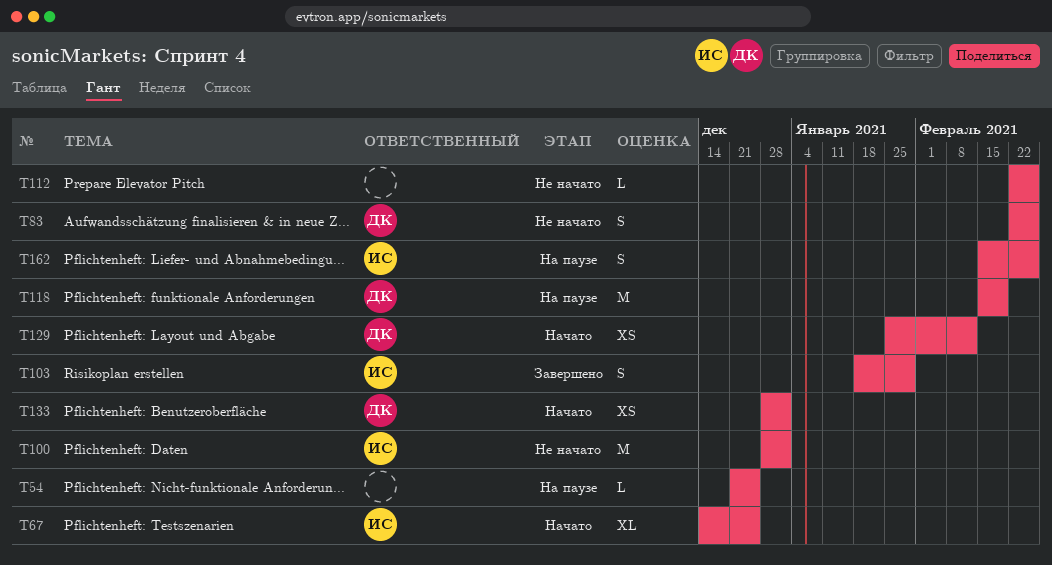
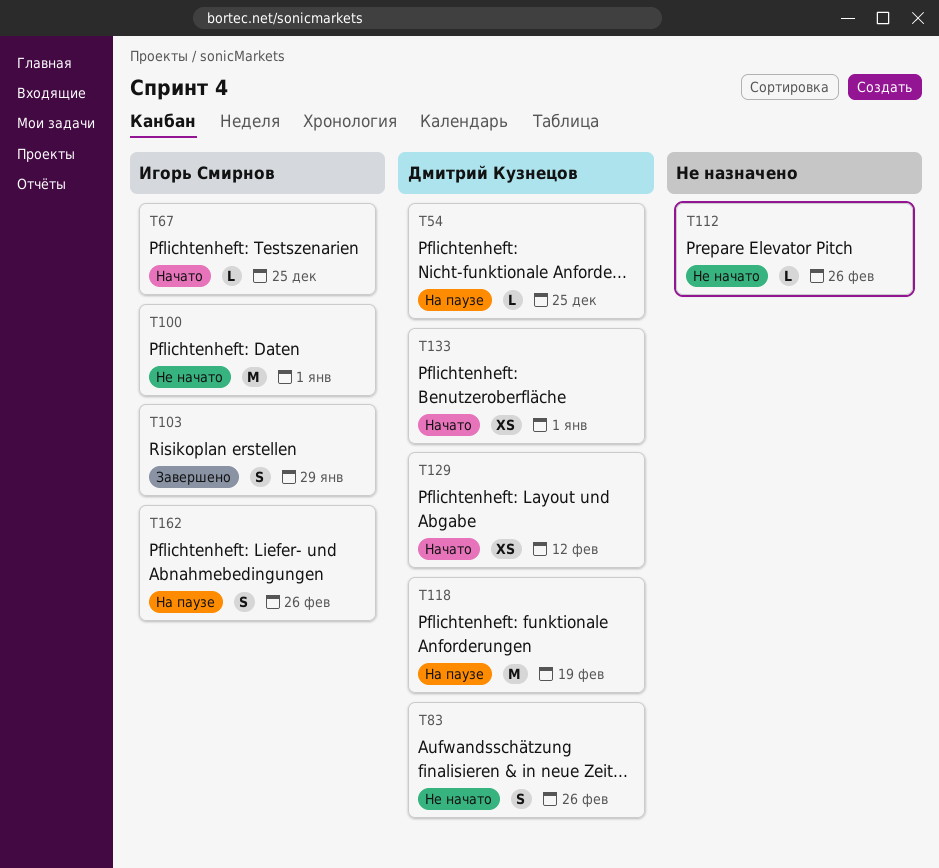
T54, owner: none -> Дмитрий Кузнецов
T67, estimate: XL -> L

